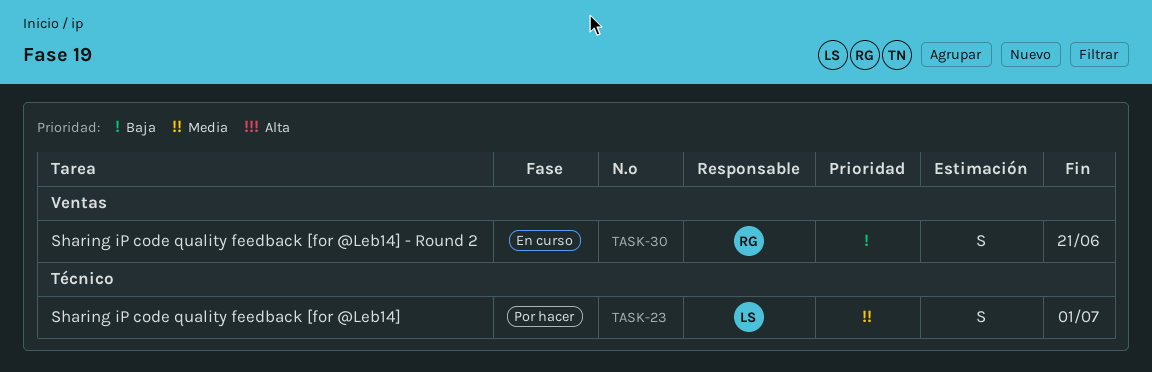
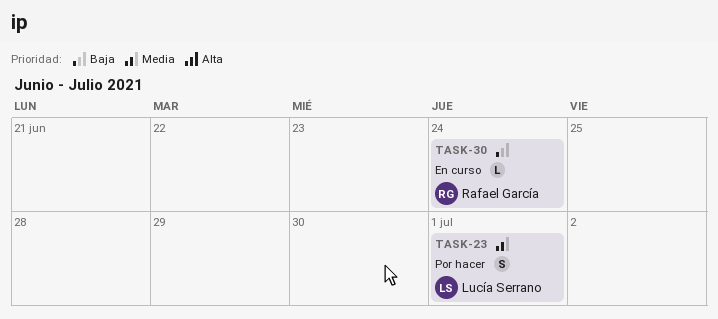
TASK-30, estimate: S -> L
TASK-30, due: Jun 21 -> Jun 24

